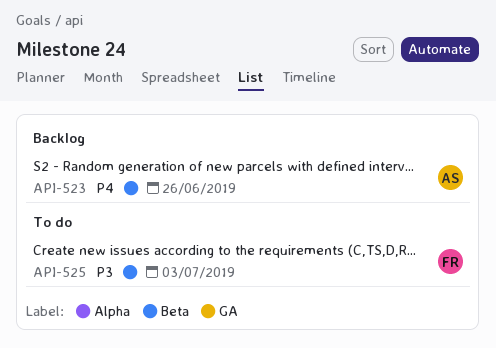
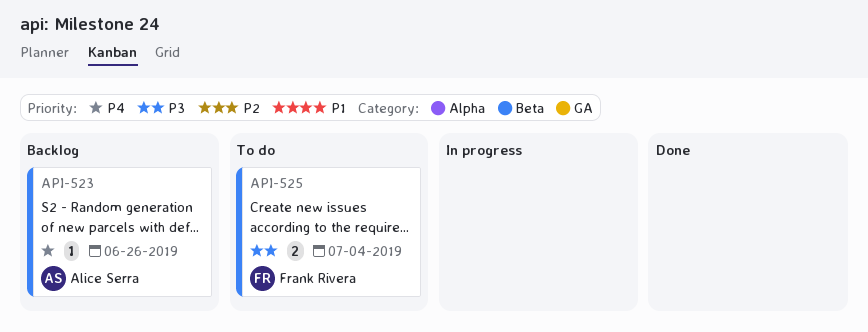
API-525, due: Jul 3 -> Jul 4

